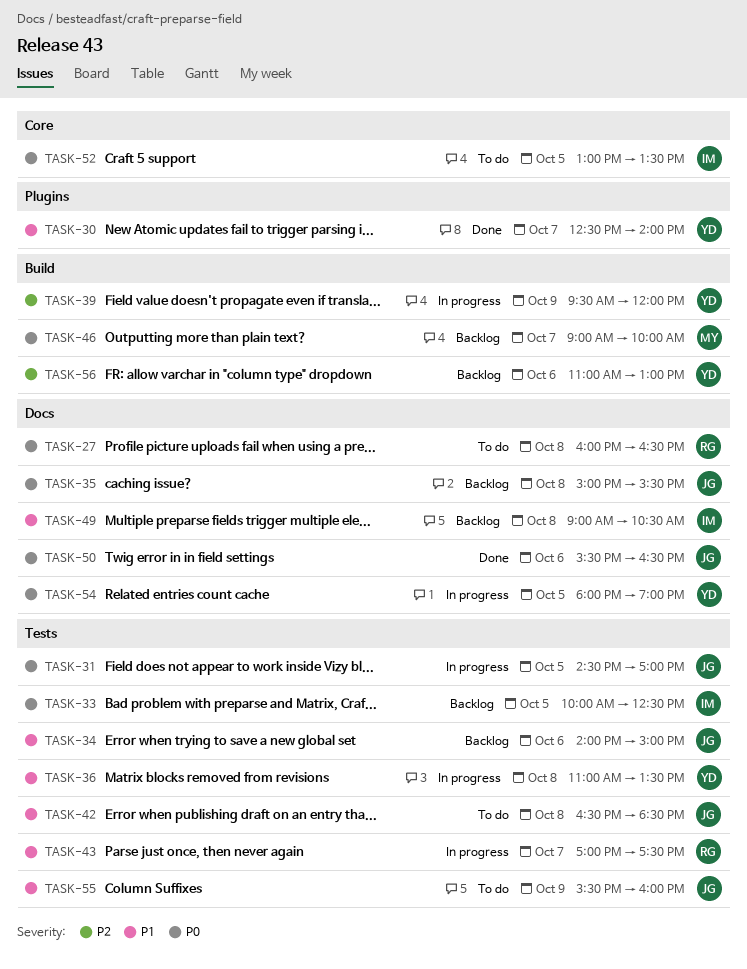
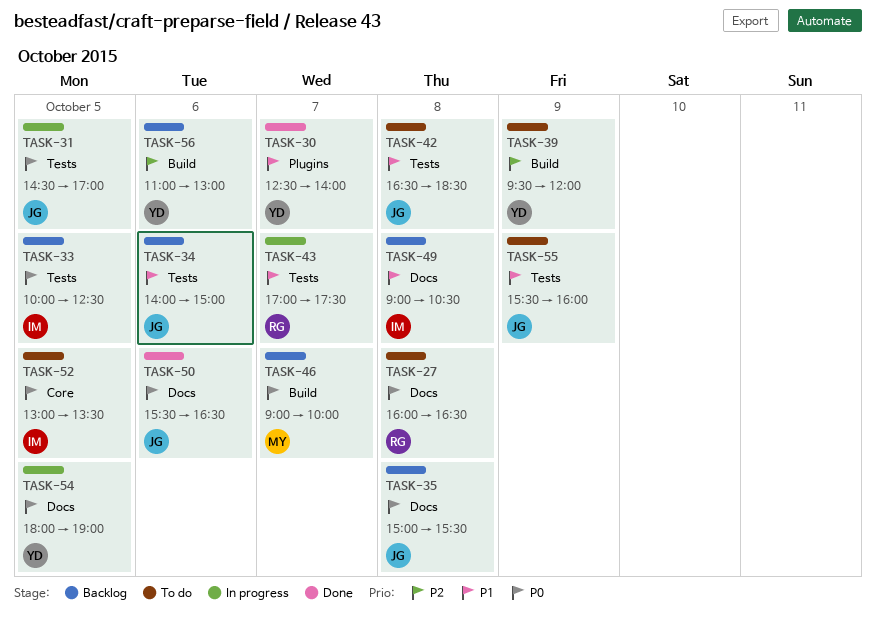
TASK-36: present -> none
TASK-39, status: In progress -> To do

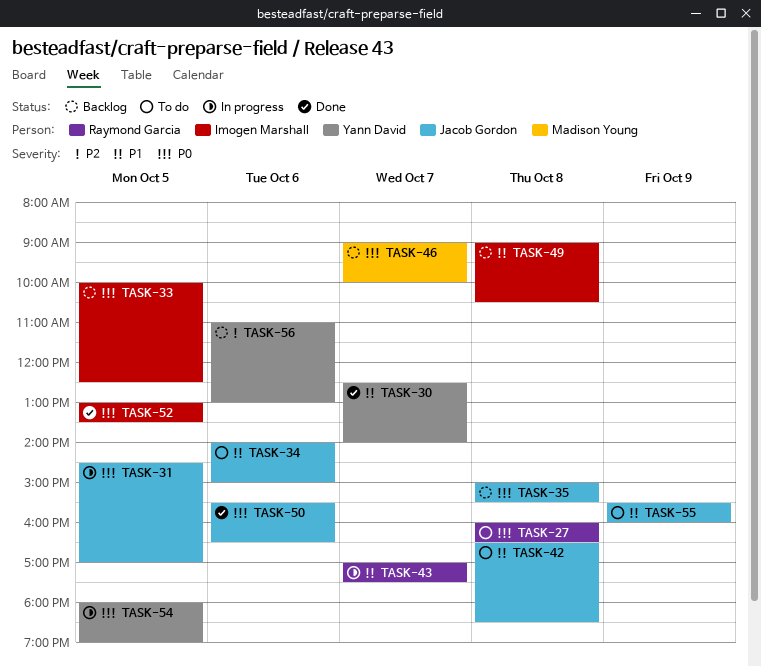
TASK-34, status: Backlog -> To do
TASK-39: present -> none
TASK-52, status: To do -> Done

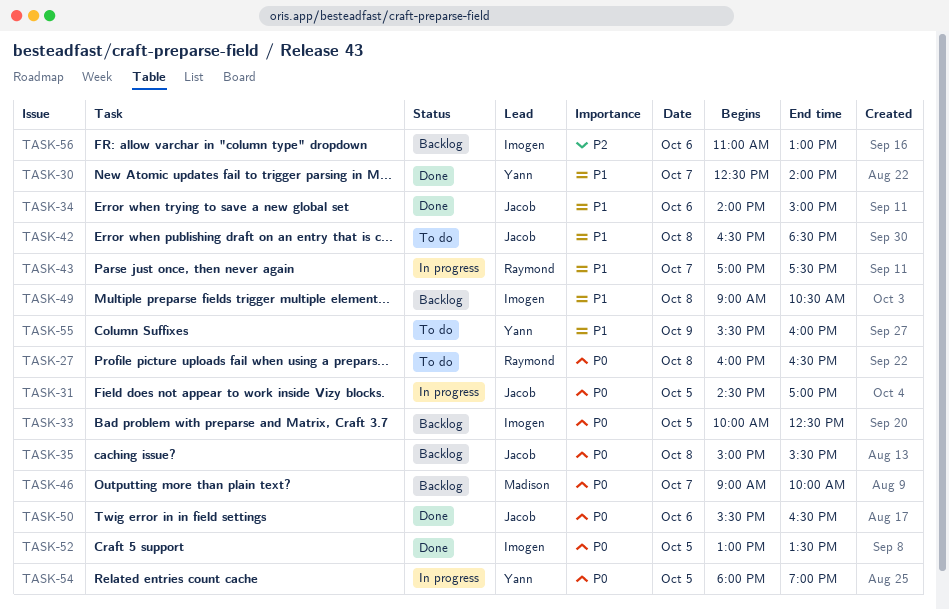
TASK-34, status: To do -> Done
TASK-55, owner: Jacob Gordon -> Yann David
TASK-56, owner: Yann David -> Imogen Marshall

